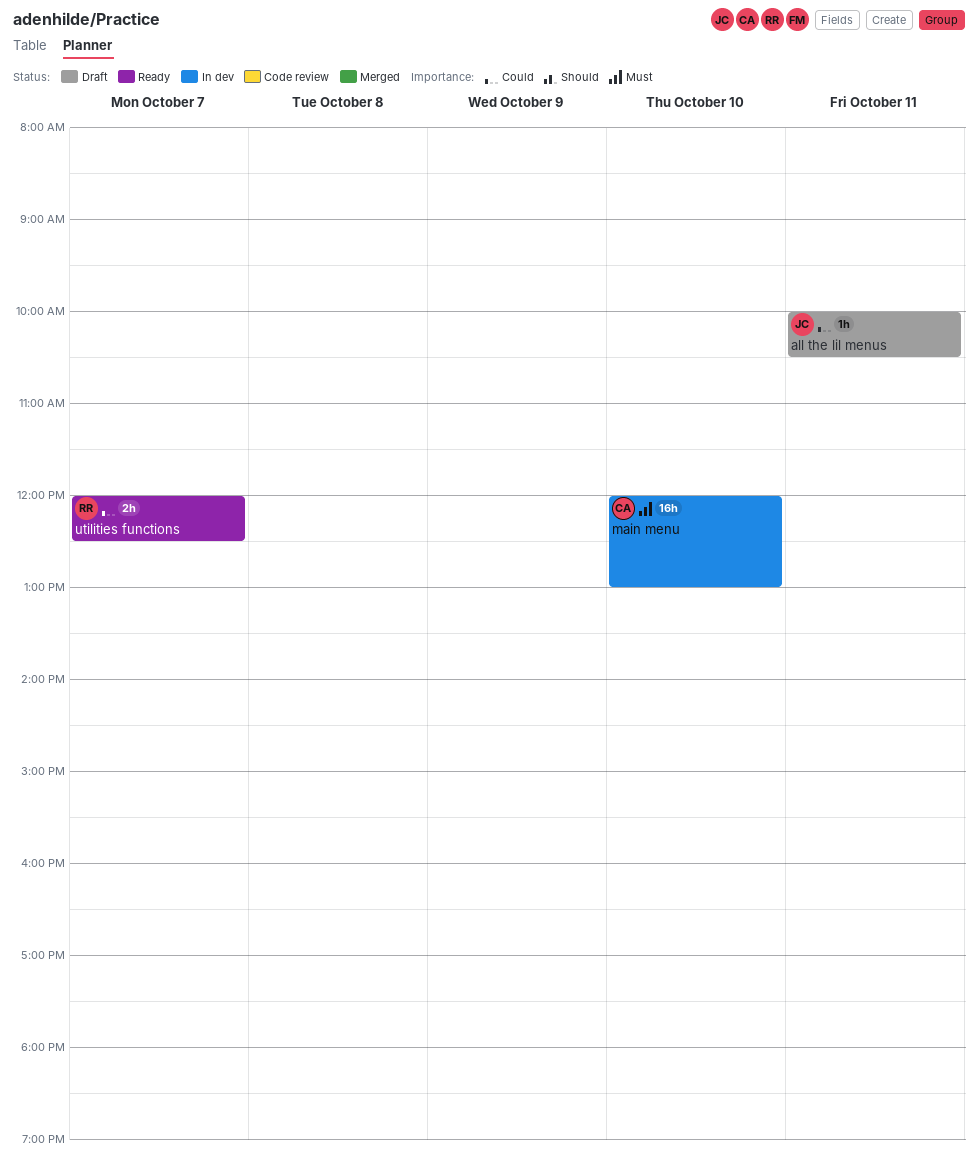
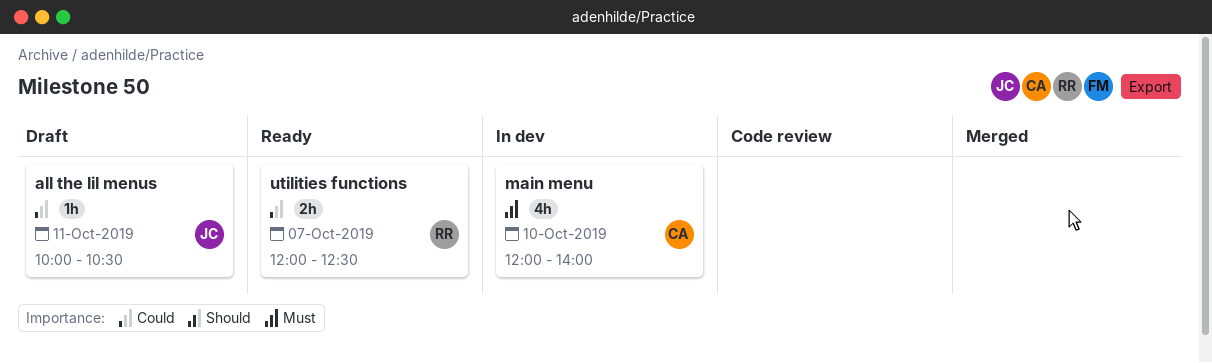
main menu, estimate: 16h -> 4h
main menu, ends: 13:00 -> 14:00

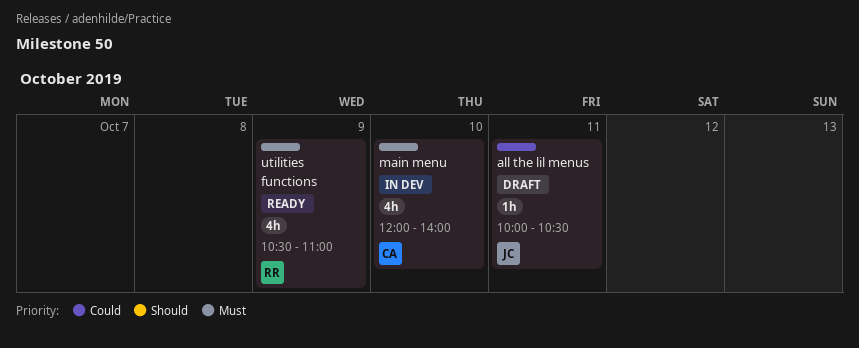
utilities functions, priority: Could -> Must
utilities functions, estimate: 2h -> 4h
utilities functions, day: Oct 7 -> Oct 9
utilities functions, begins: 12:00 -> 10:30
utilities functions, ends: 12:30 -> 11:00

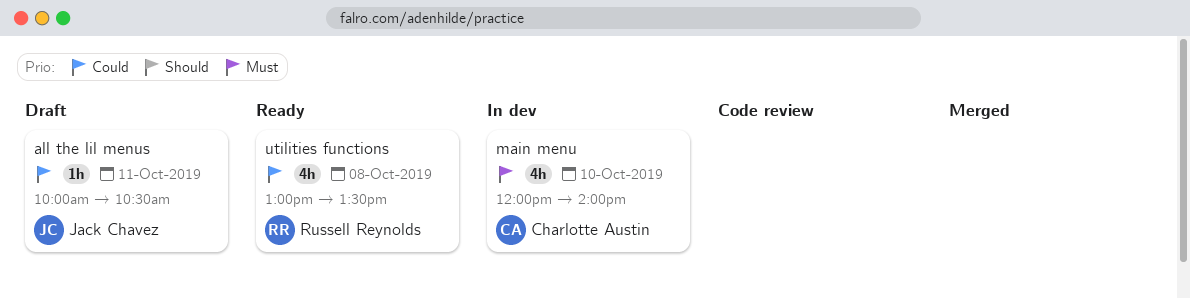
utilities functions, priority: Must -> Could
utilities functions, day: Oct 9 -> Oct 8
utilities functions, begins: 10:30 -> 13:00
utilities functions, ends: 11:00 -> 13:30

